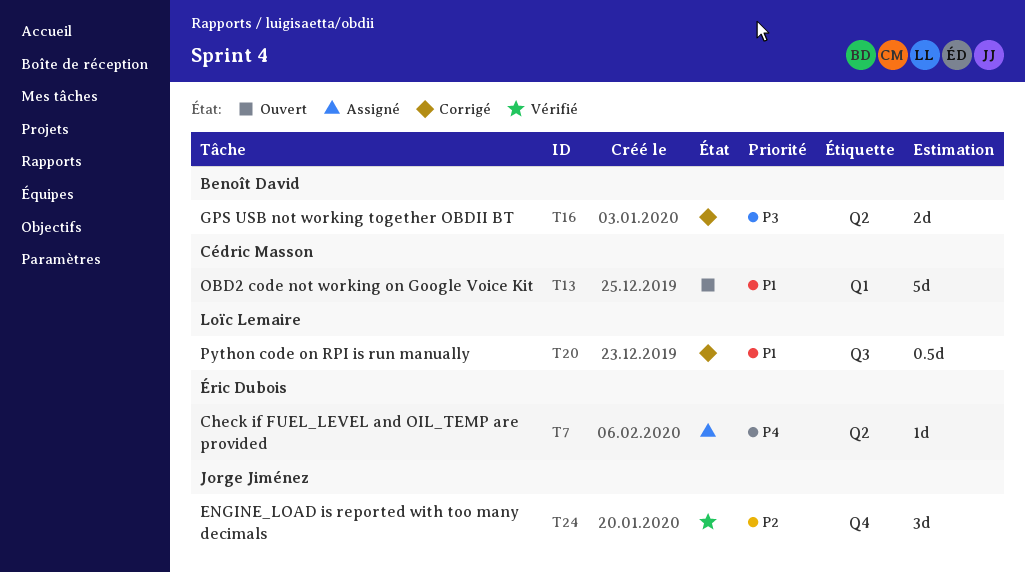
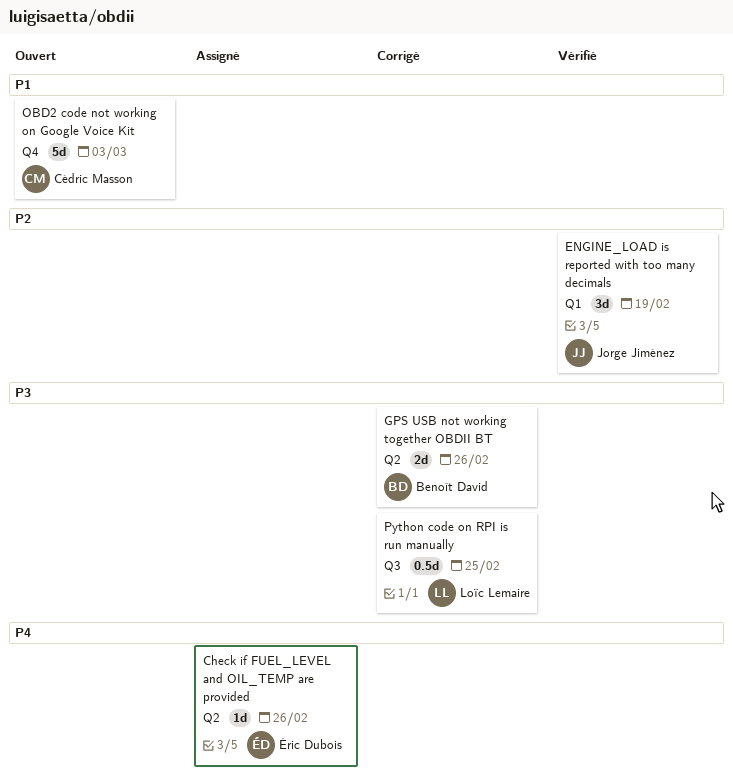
ENGINE_LOAD is reported with too many decimals, label: Q4 -> Q1
OBD2 code not working on Google Voice Kit, label: Q1 -> Q4
Python code on RPI is run manually, priority: P1 -> P3

